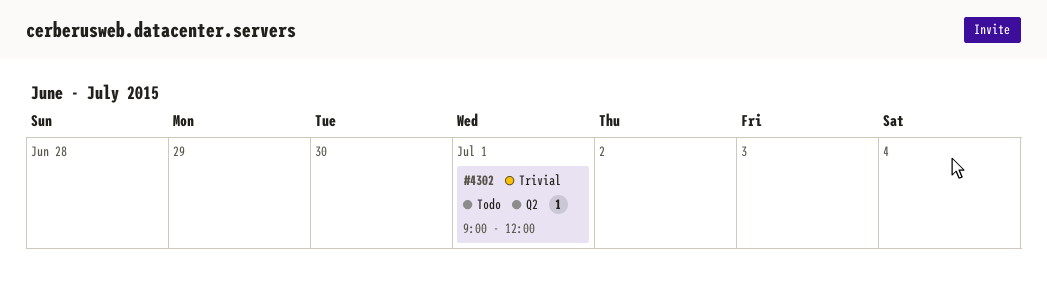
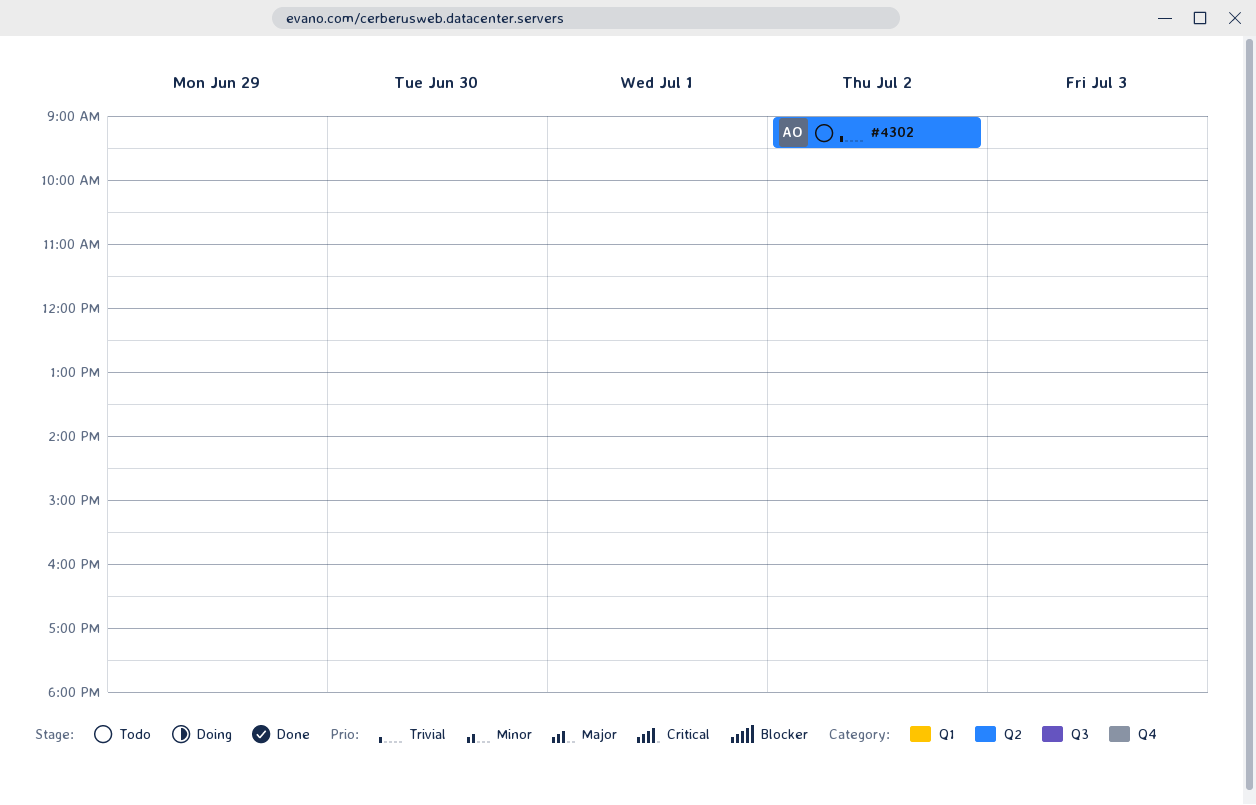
#4302, day: Jul 1 -> Jul 2
#4302, ends: 12:00 -> 09:30

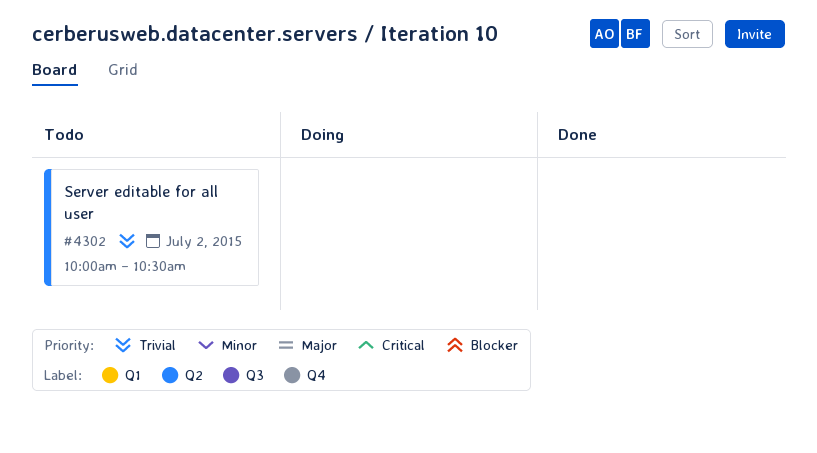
#4302, begins: 09:00 -> 10:00
#4302, ends: 09:30 -> 10:30

